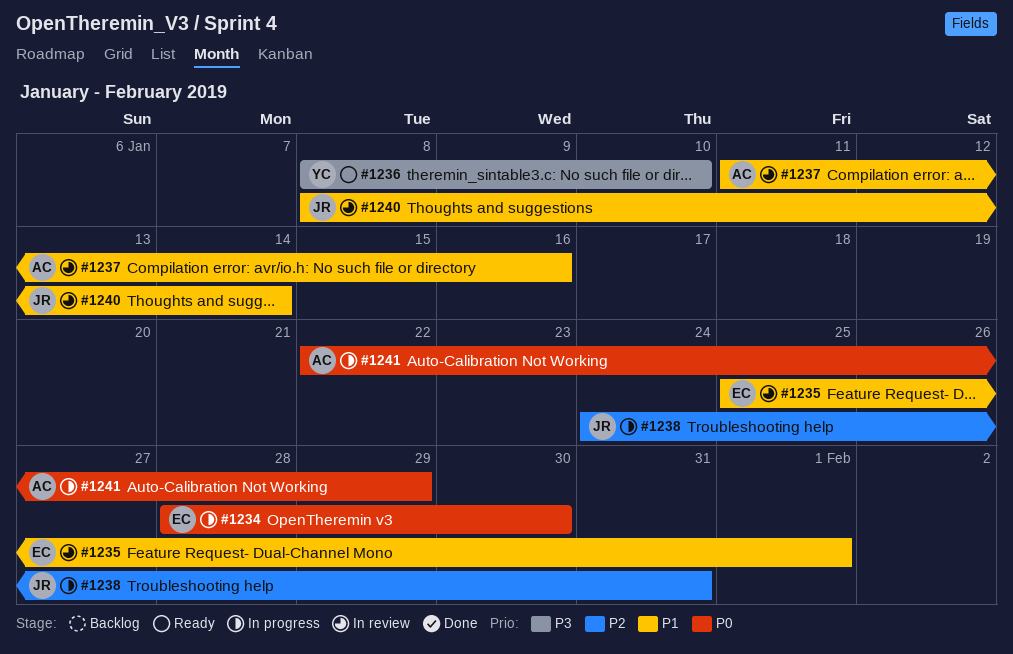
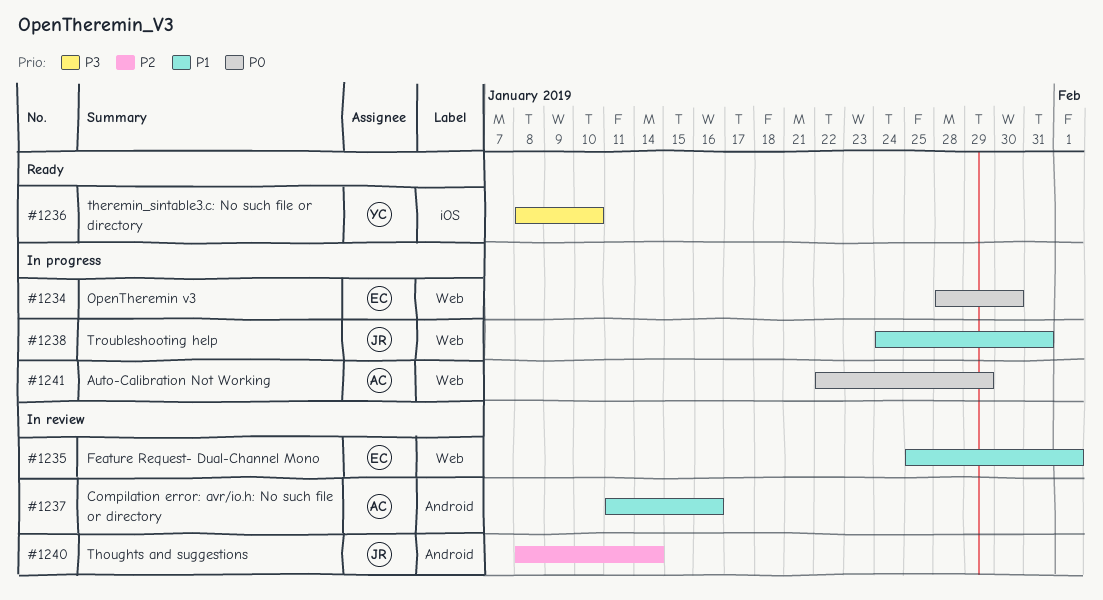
#1238, priority: P2 -> P1
#1240, priority: P1 -> P2

